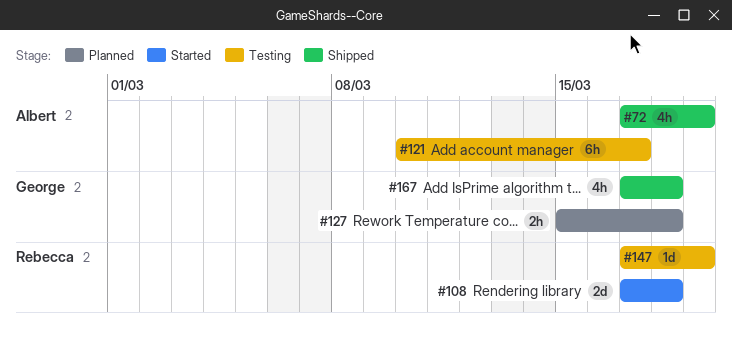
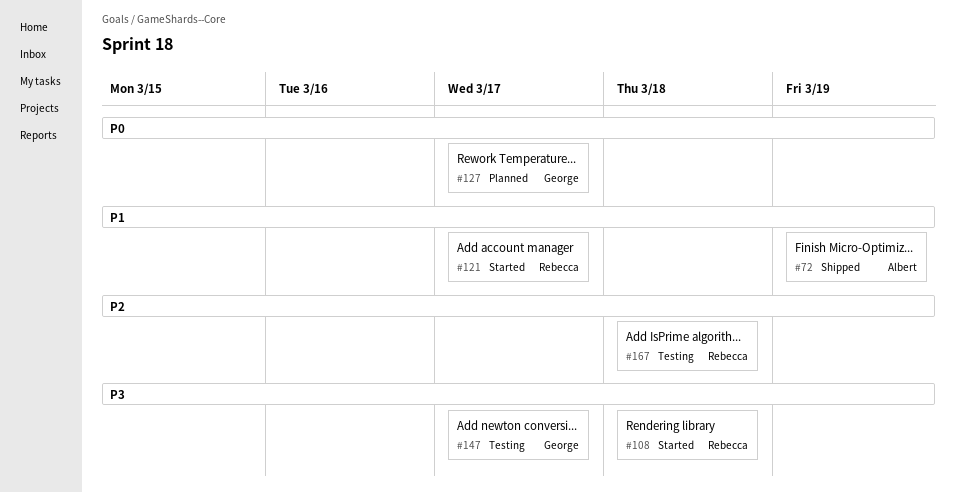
#121, status: Testing -> Started
#121, owner: Albert -> Rebecca
#127, due: Mar 18 -> Mar 17
#147, owner: Rebecca -> George
#147, due: Mar 19 -> Mar 17
#167, status: Shipped -> Testing
#167, owner: George -> Rebecca

